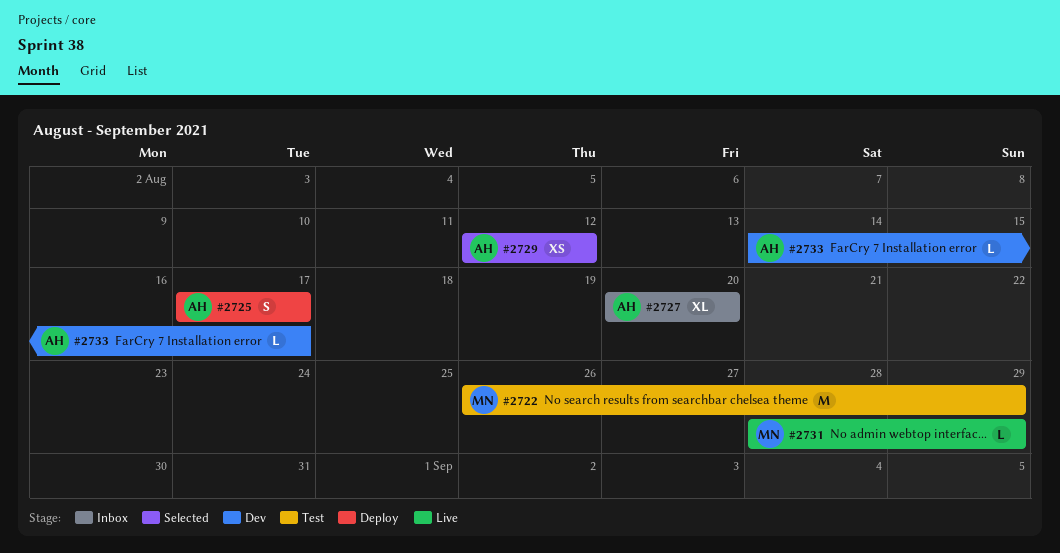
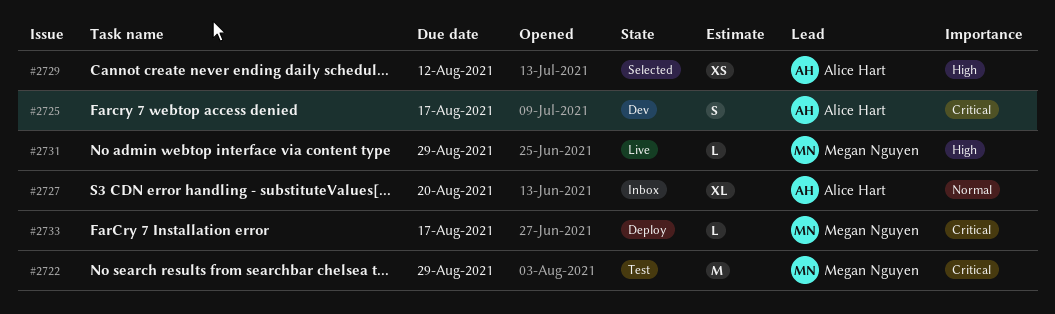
#2725, status: Deploy -> Dev
#2733, status: Dev -> Deploy
#2733, owner: Alice Hart -> Megan Nguyen

